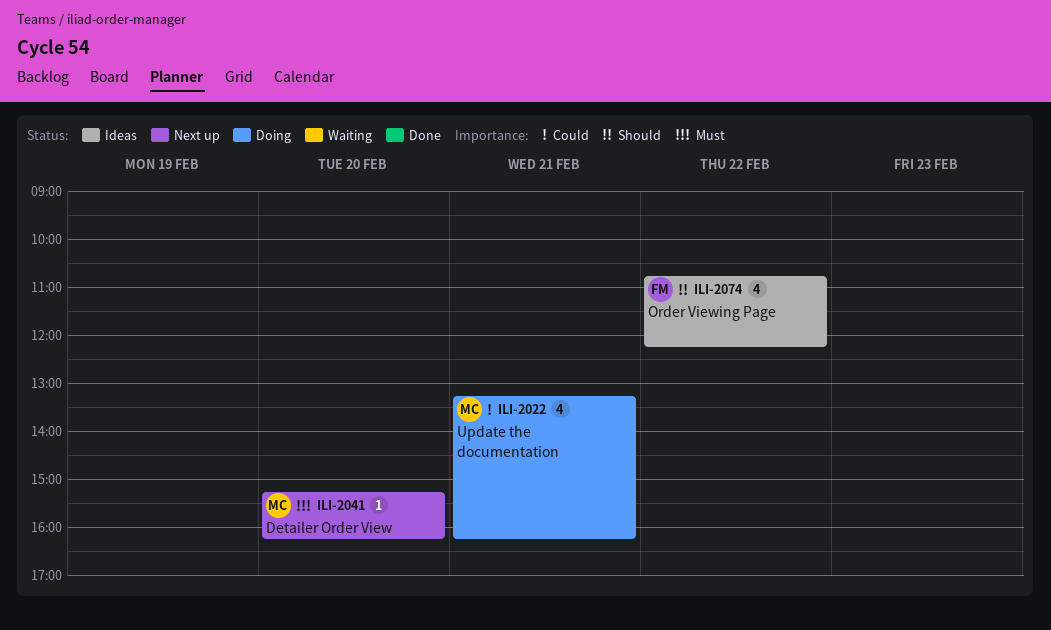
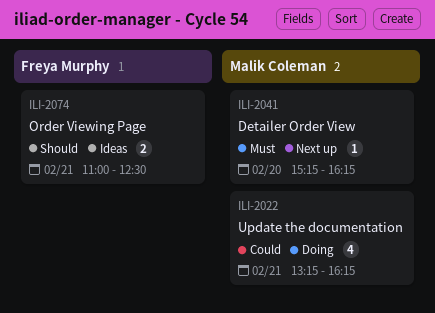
ILI-2074, estimate: 4 -> 2
ILI-2074, day: Feb 22 -> Feb 21
ILI-2074, begins: 10:45 -> 11:00
ILI-2074, ends: 12:15 -> 12:30

